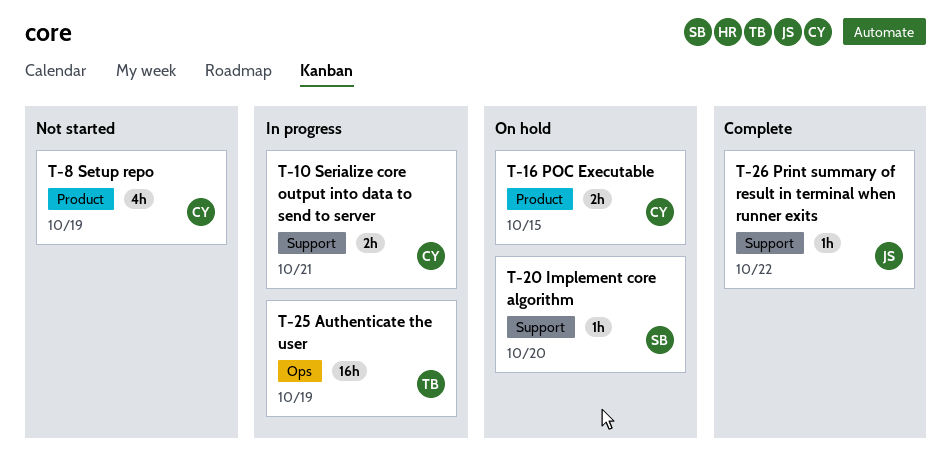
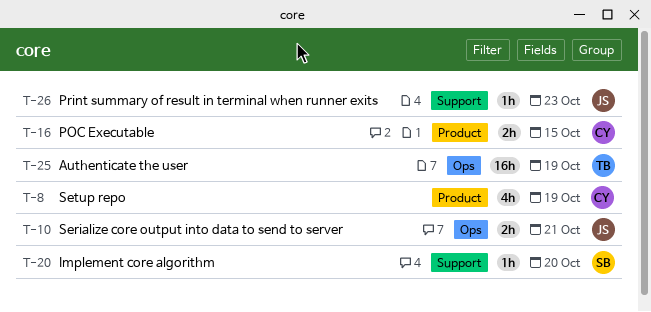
T-10, owner: CY -> JS
T-10, label: Support -> Ops
T-26, due: Oct 22 -> Oct 23

